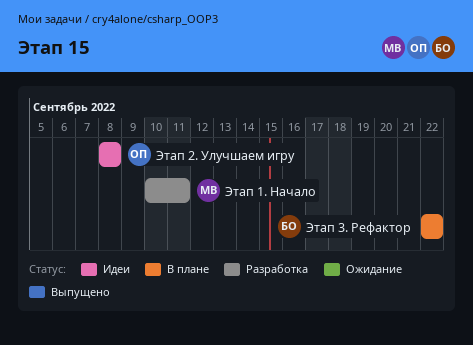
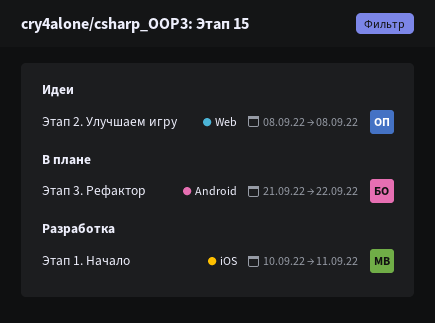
Этап 3. Рефактор, start: Sep 22 -> Sep 21

